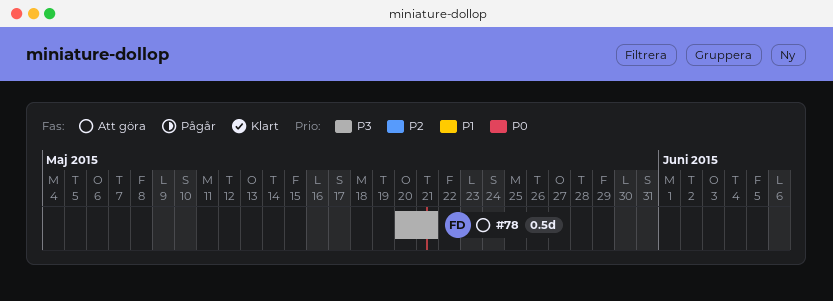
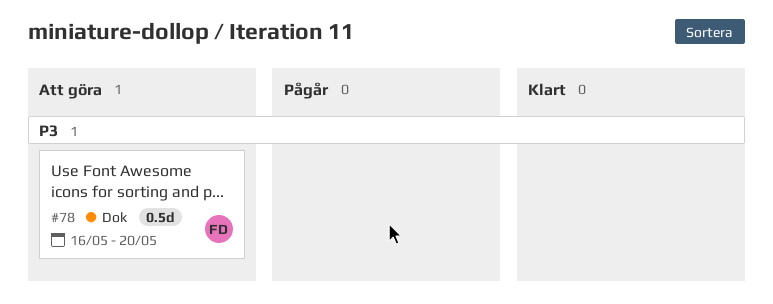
#78, start: May 20 -> May 16
#78, due: May 21 -> May 20

